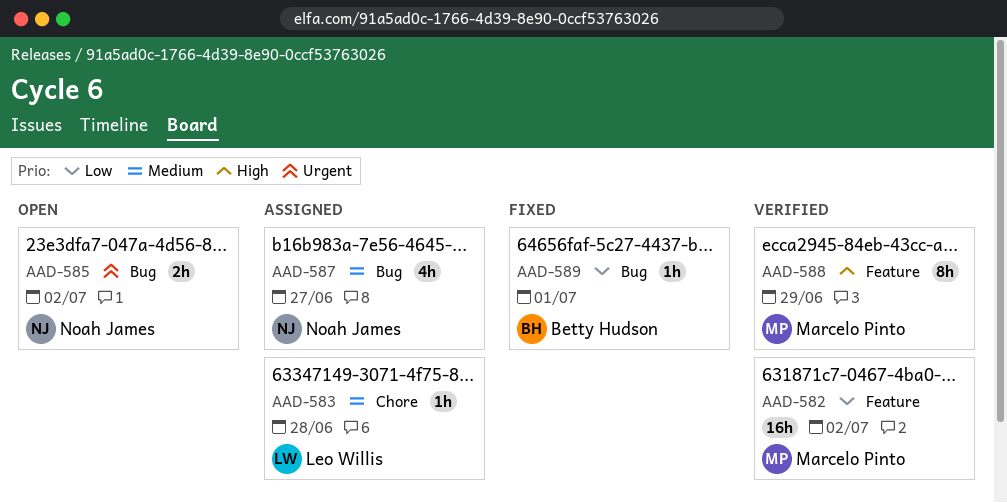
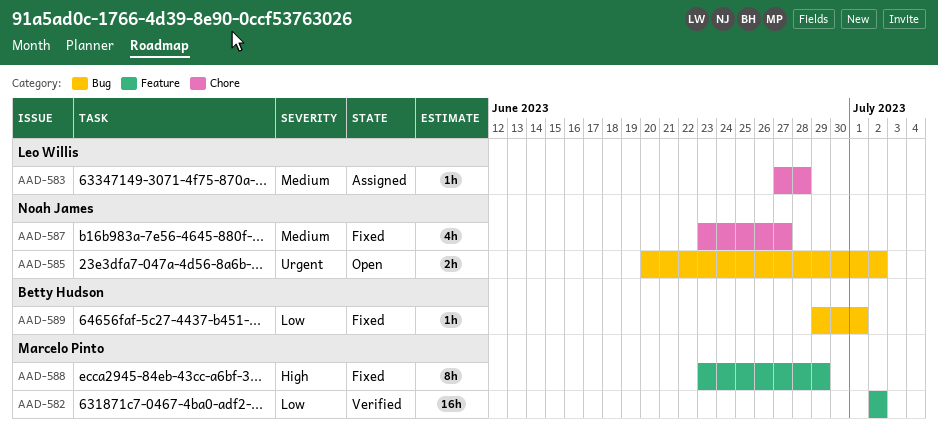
AAD-587, status: Assigned -> Fixed
AAD-587, label: Bug -> Chore
AAD-588, status: Verified -> Fixed

